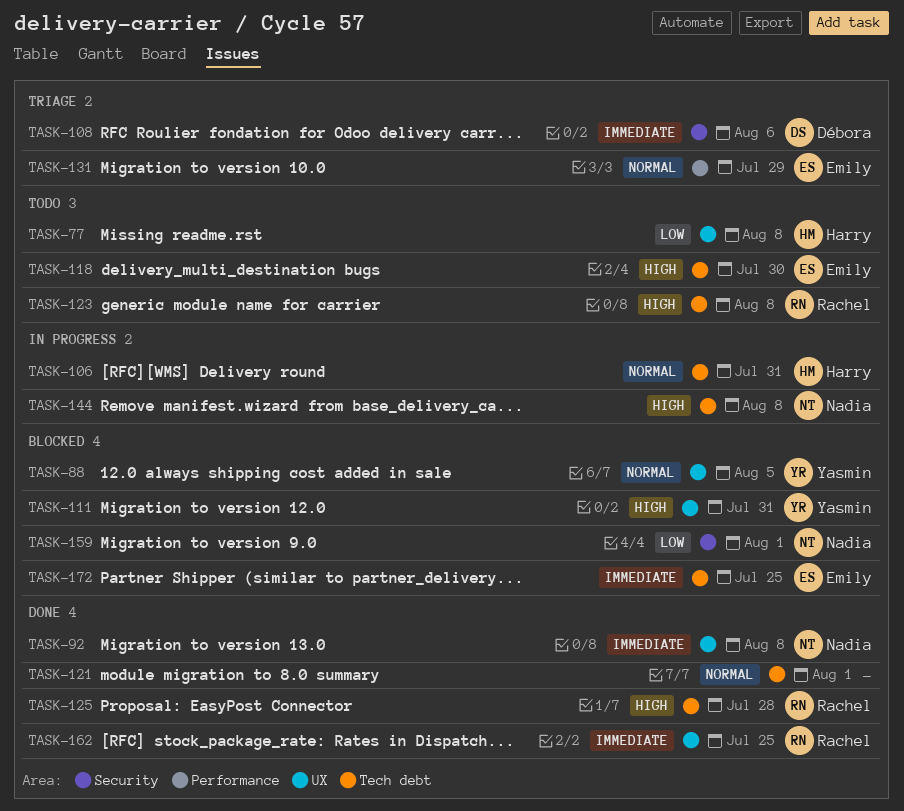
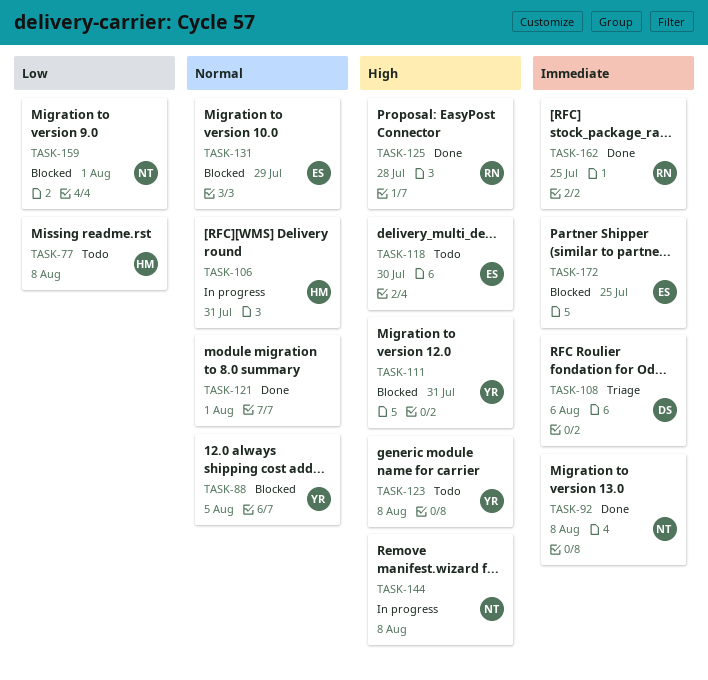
TASK-123, owner: Rachel -> Yasmin
TASK-131, status: Triage -> Blocked

